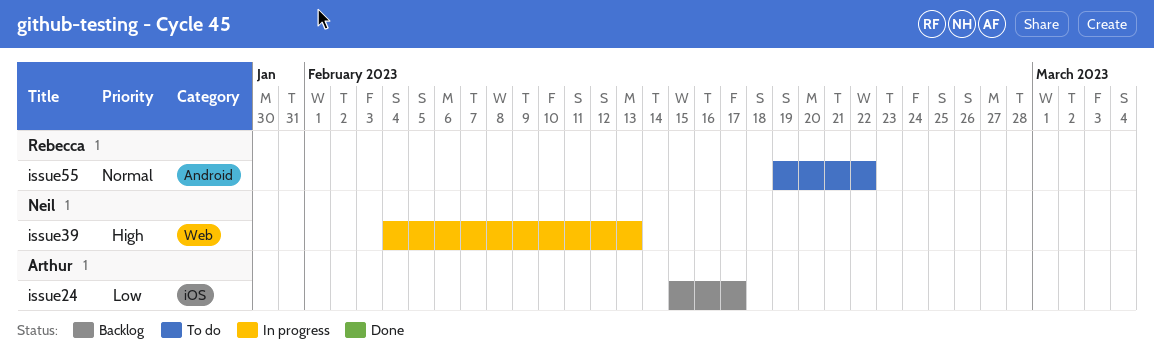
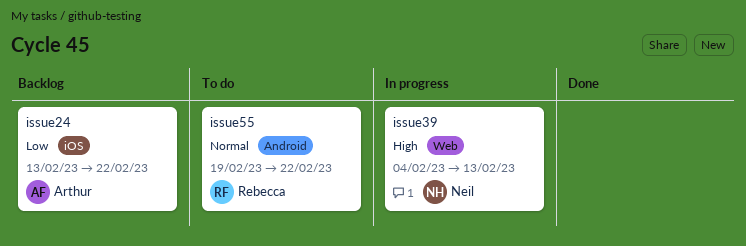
issue24, start: Feb 15 -> Feb 13
issue24, due: Feb 17 -> Feb 22

